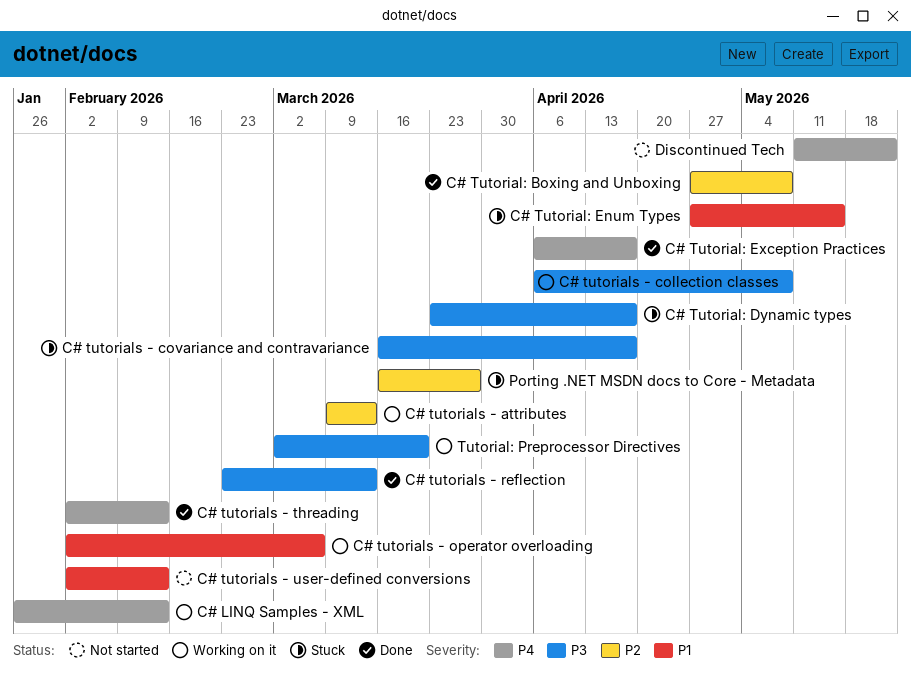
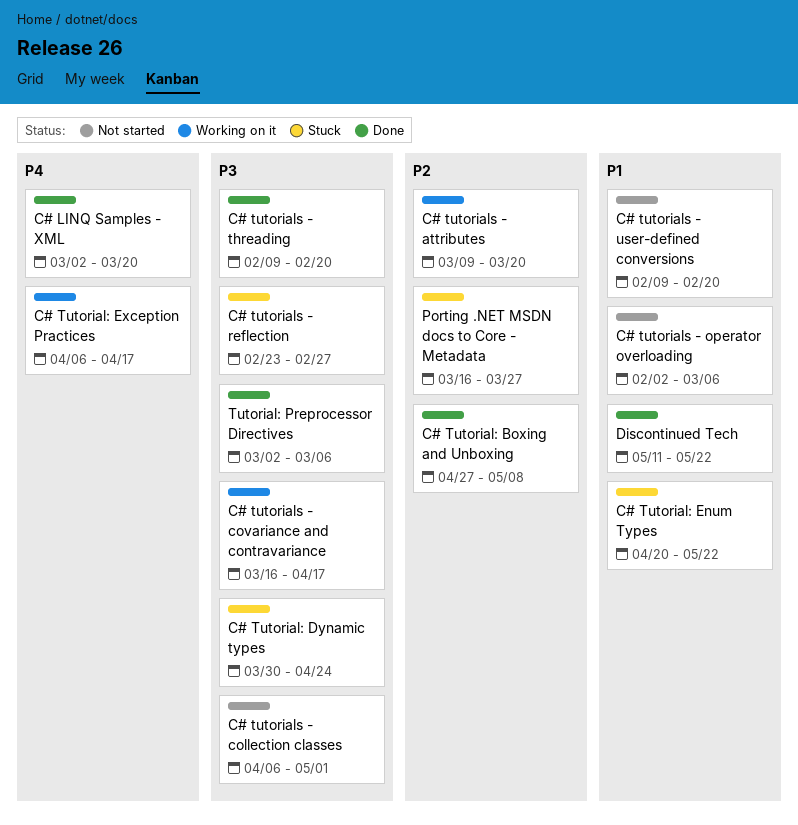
C# LINQ Samples - XML, status: Working on it -> Done
C# LINQ Samples - XML, start: Jan 26 -> Mar 2
C# LINQ Samples - XML, due: Feb 13 -> Mar 20
C# Tutorial: Dynamic types, start: Mar 23 -> Mar 30
C# Tutorial: Dynamic types, due: Apr 17 -> Apr 24
C# Tutorial: Enum Types, start: Apr 27 -> Apr 20
C# Tutorial: Enum Types, due: May 15 -> May 22
C# Tutorial: Exception Practices, status: Done -> Working on it
C# tutorials - attributes, due: Mar 13 -> Mar 20
C# tutorials - collection classes, status: Working on it -> Not started
C# tutorials - collection classes, due: May 8 -> May 1
C# tutorials - covariance and contravariance, status: Stuck -> Working on it
C# tutorials - operator overloading, status: Working on it -> Not started
C# tutorials - reflection, status: Done -> Stuck
C# tutorials - reflection, due: Mar 13 -> Feb 27
C# tutorials - threading, priority: P4 -> P3
C# tutorials - threading, start: Feb 2 -> Feb 9
C# tutorials - threading, due: Feb 13 -> Feb 20
C# tutorials - user-defined conversions, start: Feb 2 -> Feb 9
C# tutorials - user-defined conversions, due: Feb 13 -> Feb 20
Discontinued Tech, status: Not started -> Done
Discontinued Tech, priority: P4 -> P1
Tutorial: Preprocessor Directives, status: Working on it -> Done
Tutorial: Preprocessor Directives, due: Mar 20 -> Mar 6

